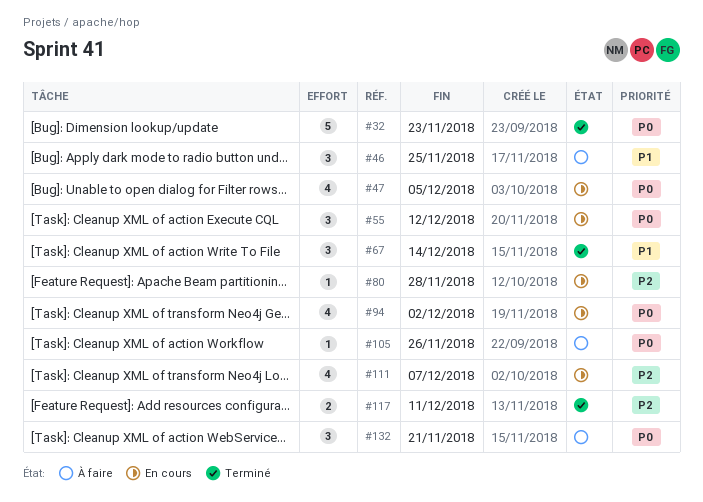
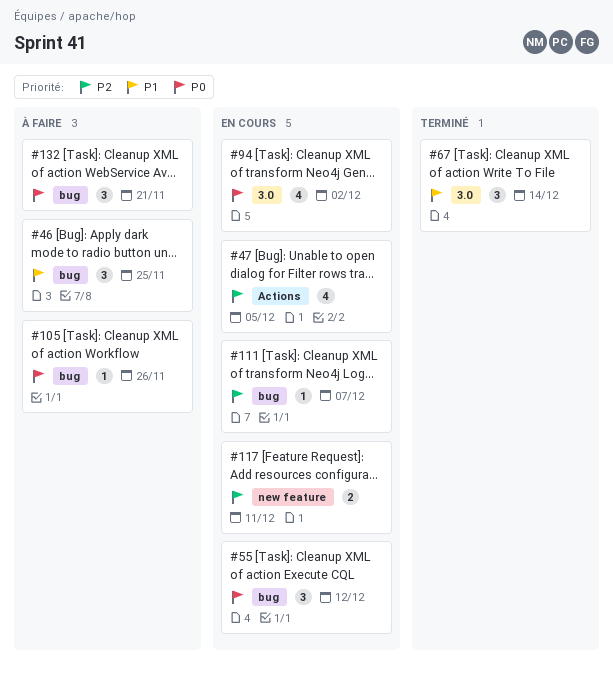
#32: present -> none
#47, priority: P0 -> P2
#80: present -> none
#111, estimate: 4 -> 1
#117, status: Terminé -> En cours

